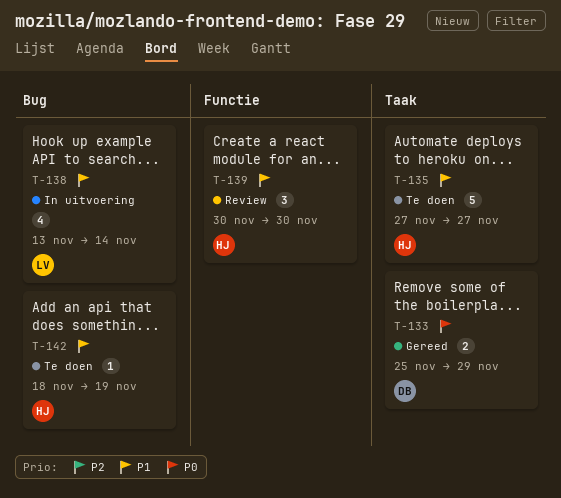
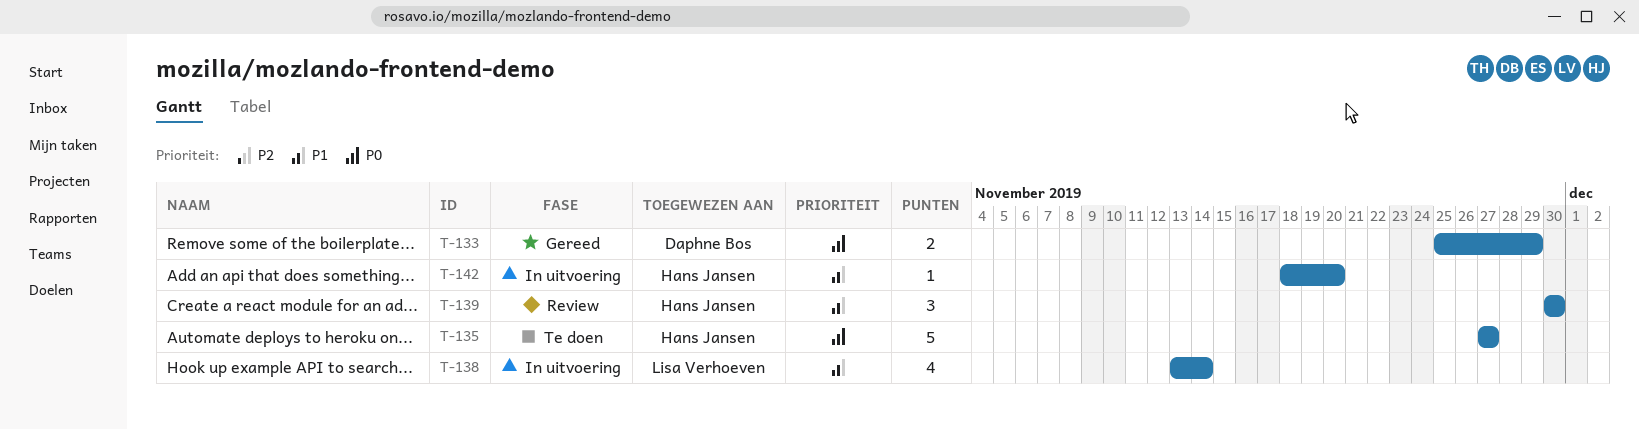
T-135, priority: P1 -> P0
T-142, status: Te doen -> In uitvoering
T-142, due: Nov 19 -> Nov 20

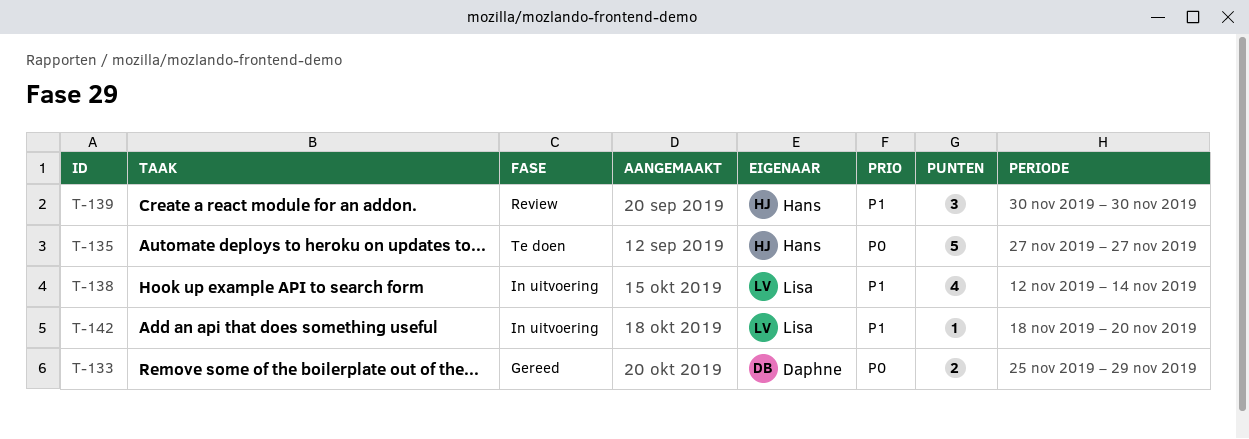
T-138, start: Nov 13 -> Nov 12
T-142, owner: Hans Jansen -> Lisa Verhoeven

